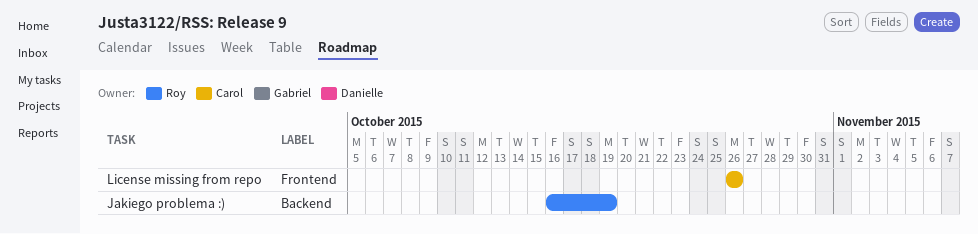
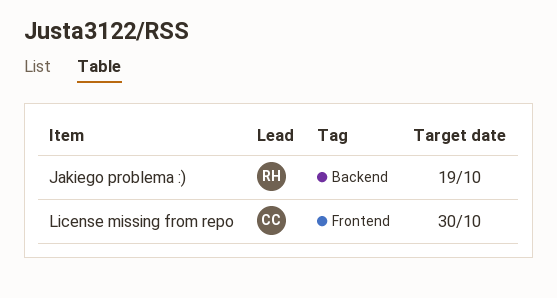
License missing from repo, due: Oct 26 -> Oct 30

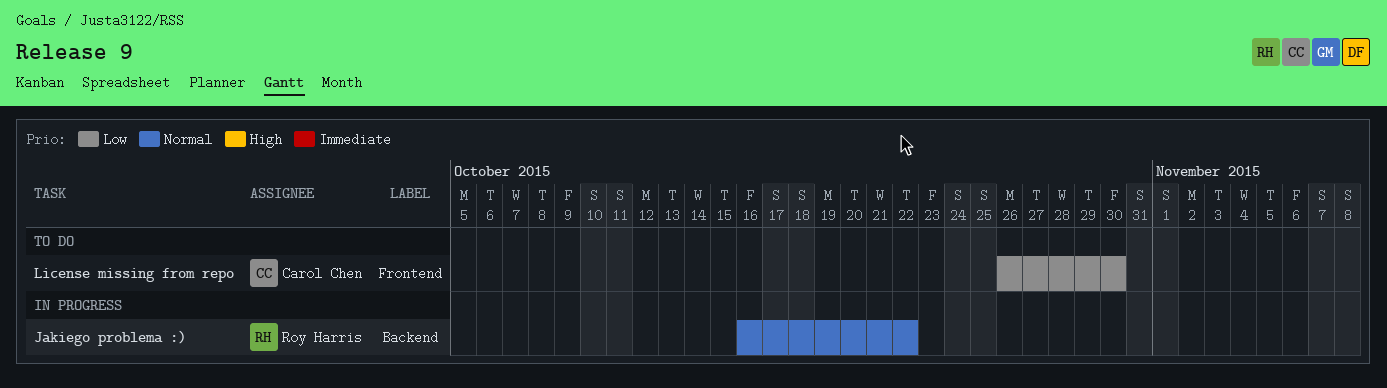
Jakiego problema :), due: Oct 19 -> Oct 22

